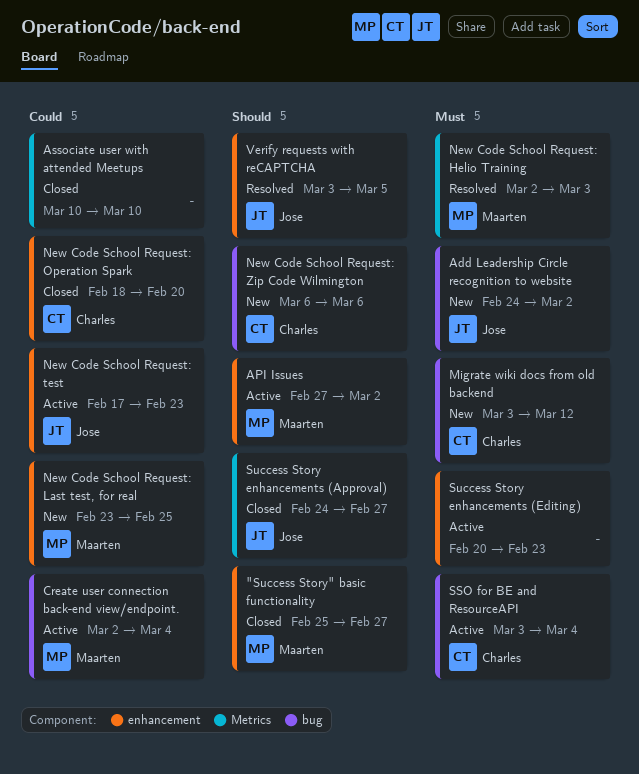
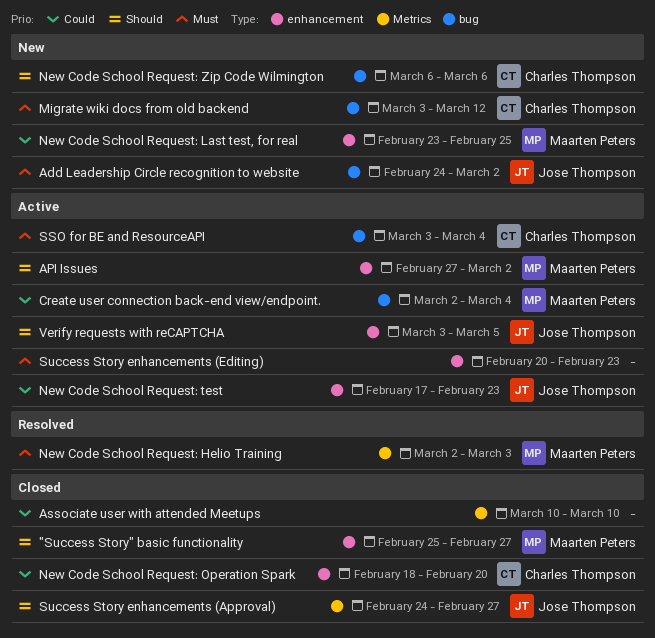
Verify requests with reCAPTCHA, status: Resolved -> Active

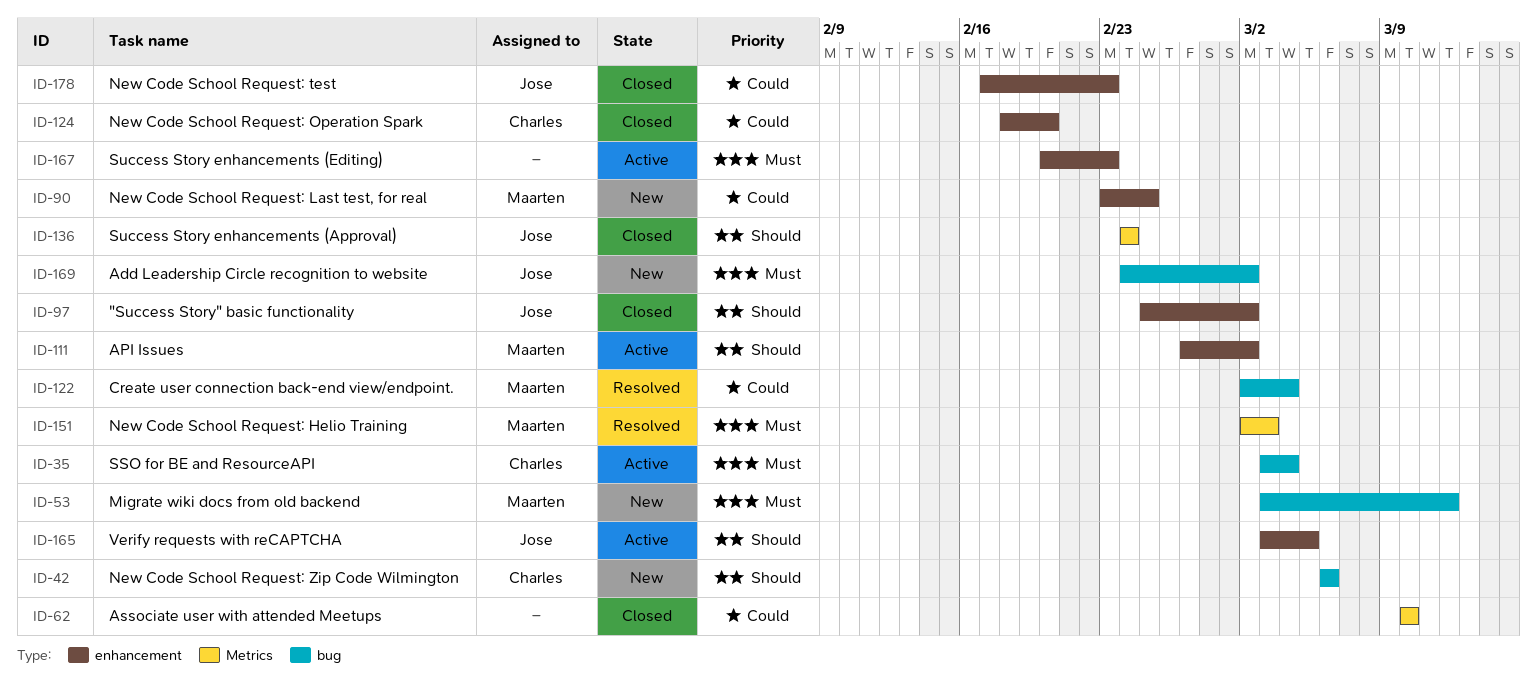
"Success Story" basic functionality, owner: Maarten Peters -> Jose Thompson
"Success Story" basic functionality, due: Feb 27 -> Mar 2
Create user connection back-end view/endpoint., status: Active -> Resolved
Migrate wiki docs from old backend, owner: Charles Thompson -> Maarten Peters
New Code School Request: test, status: Active -> Closed
Success Story enhancements (Approval), due: Feb 27 -> Feb 24

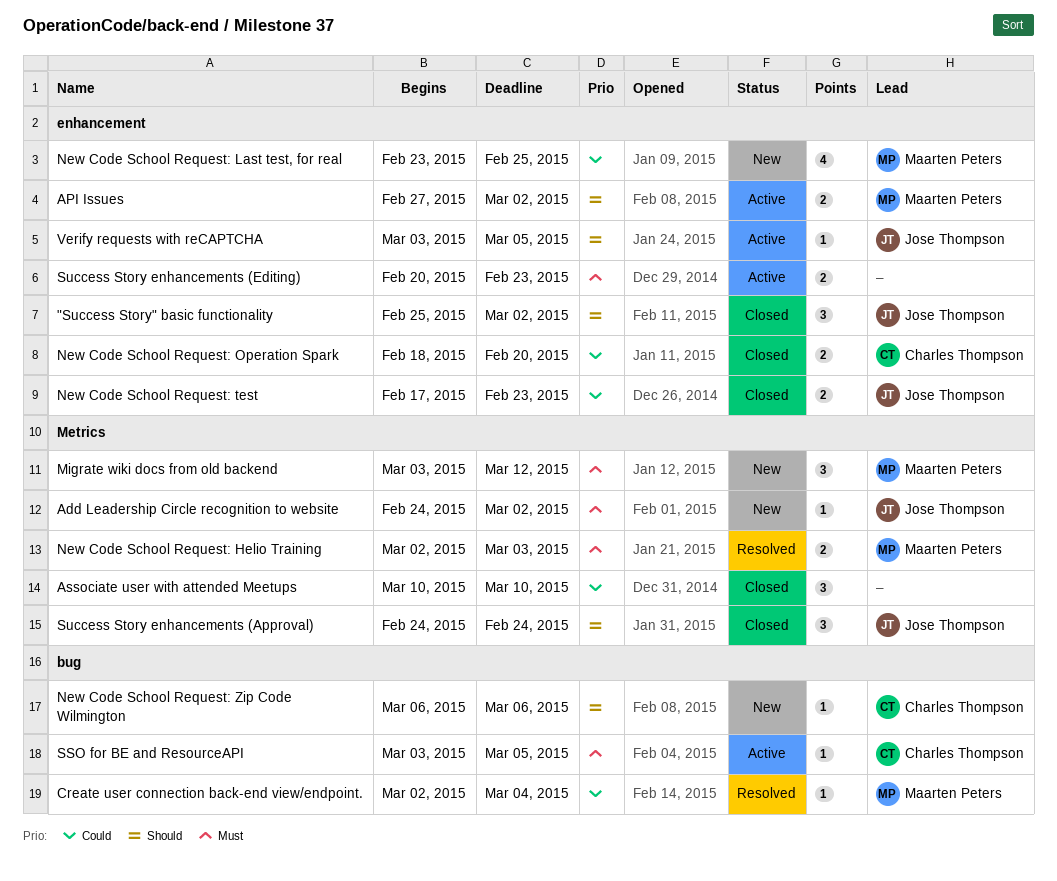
Add Leadership Circle recognition to website, label: bug -> Metrics
Migrate wiki docs from old backend, label: bug -> Metrics
SSO for BE and ResourceAPI, due: Mar 4 -> Mar 5

